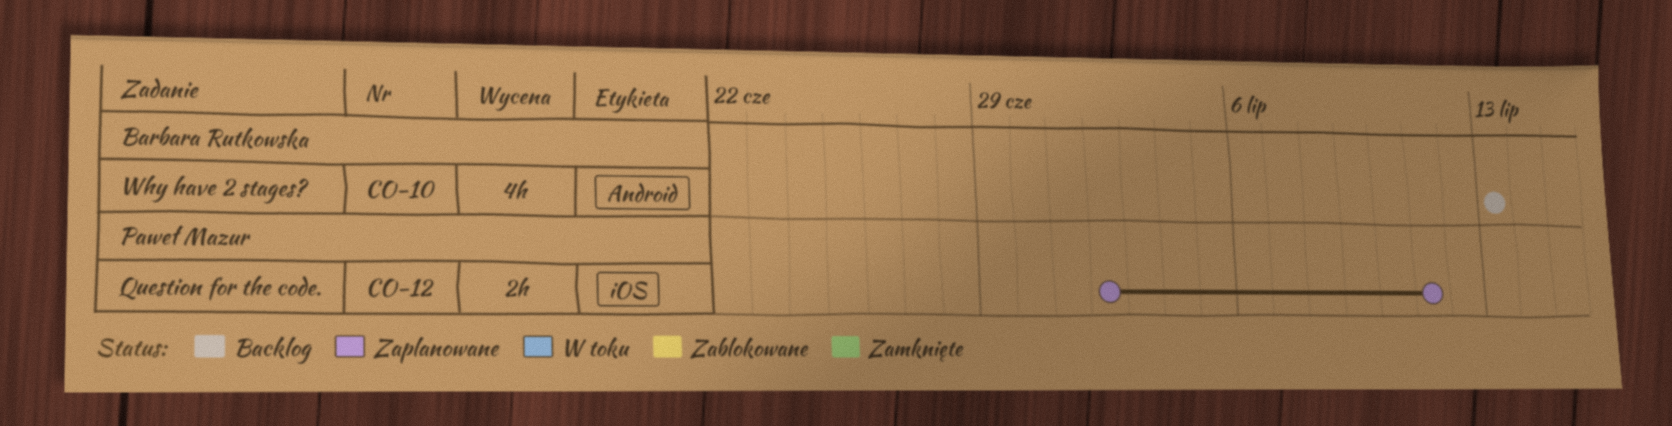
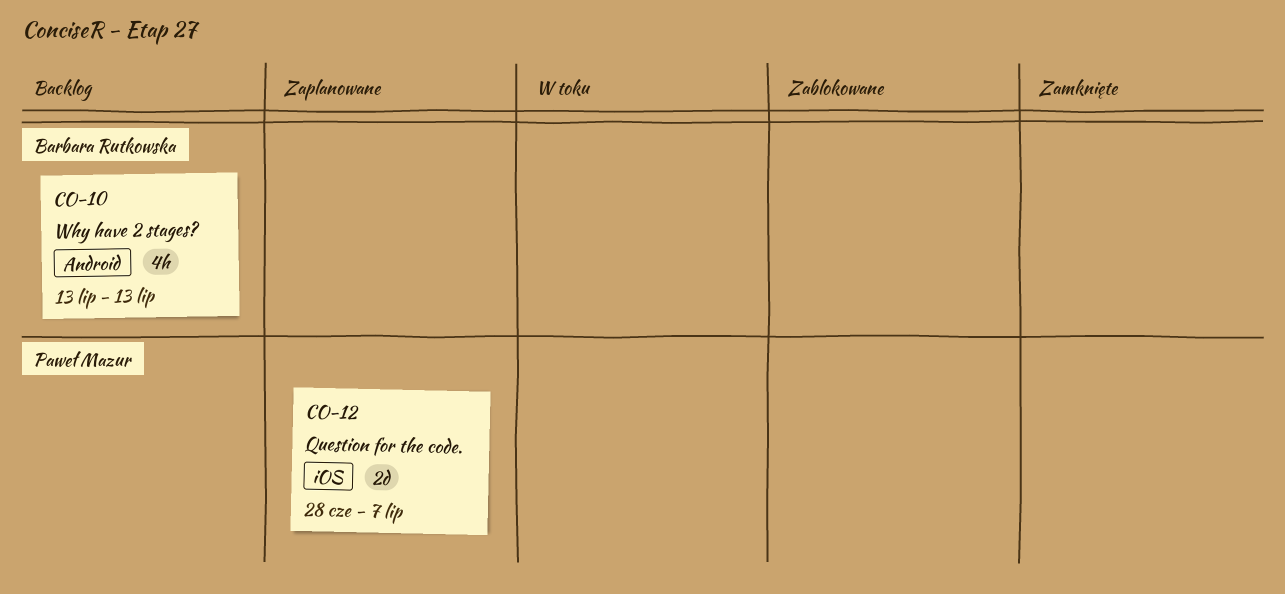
CO-12, estimate: 2h -> 2d
CO-12, start: Jul 2 -> Jun 28
CO-12, due: Jul 11 -> Jul 7

